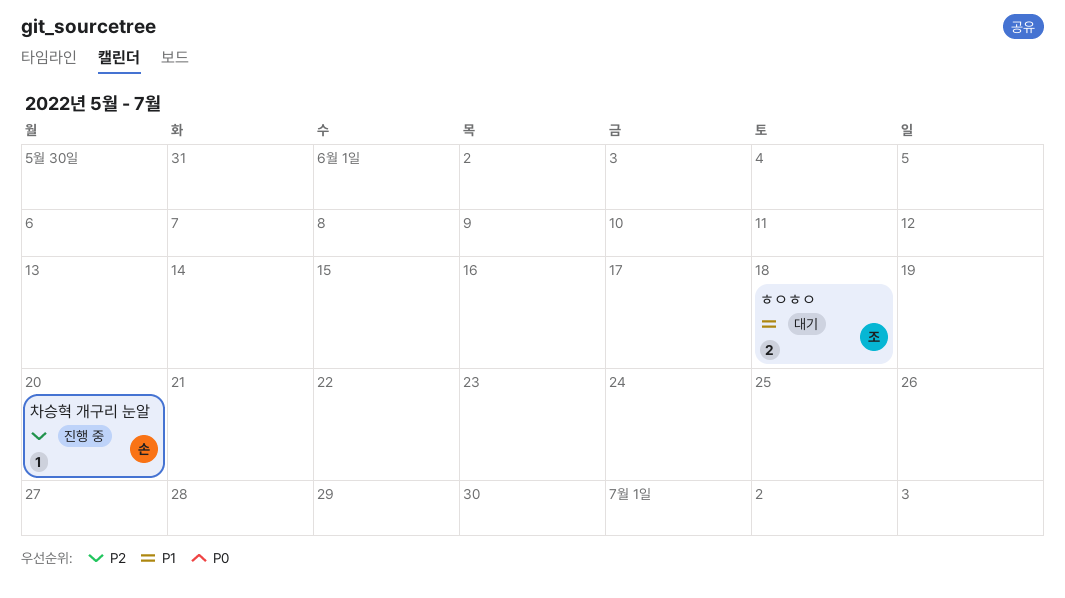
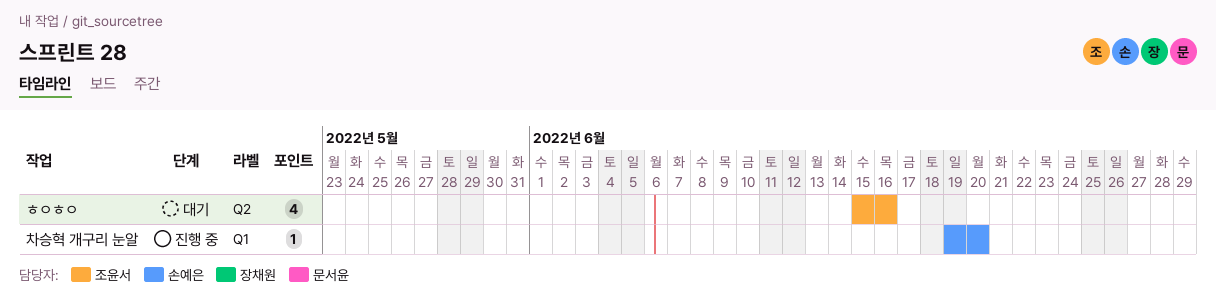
ㅎㅇㅎㅇ, estimate: 2 -> 4
ㅎㅇㅎㅇ, due: Jun 18 -> Jun 16

